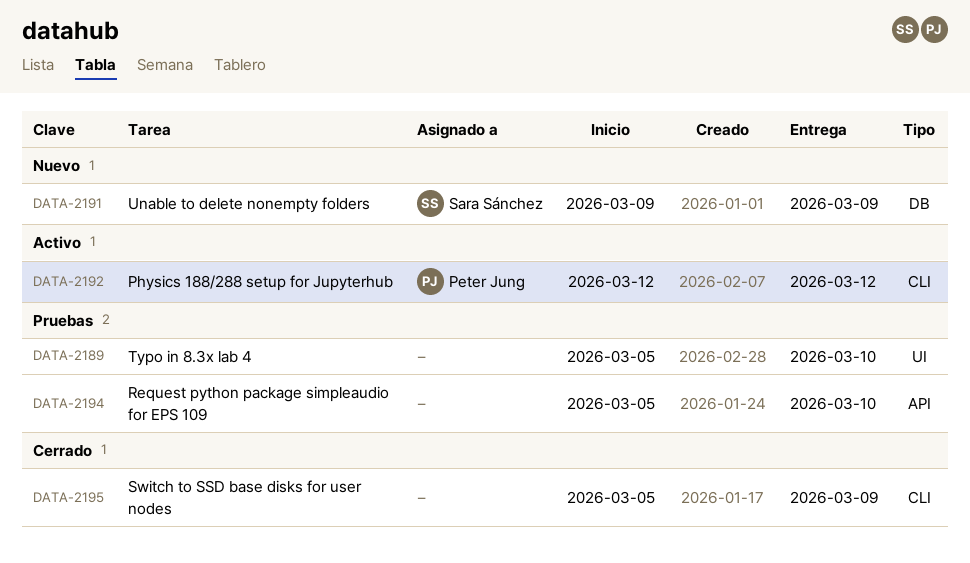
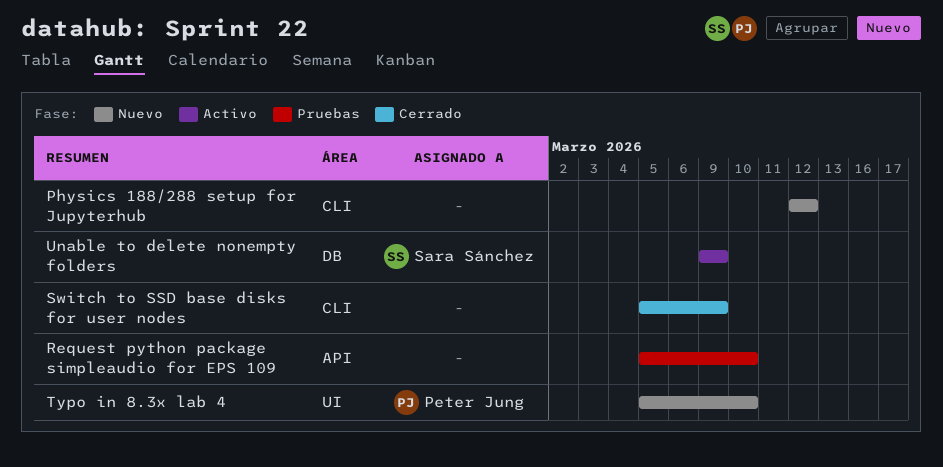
Physics 188/288 setup for Jupyterhub, status: Activo -> Nuevo
Physics 188/288 setup for Jupyterhub, owner: Peter Jung -> none
Typo in 8.3x lab 4, status: Pruebas -> Nuevo
Typo in 8.3x lab 4, owner: none -> Peter Jung
Unable to delete nonempty folders, status: Nuevo -> Activo

